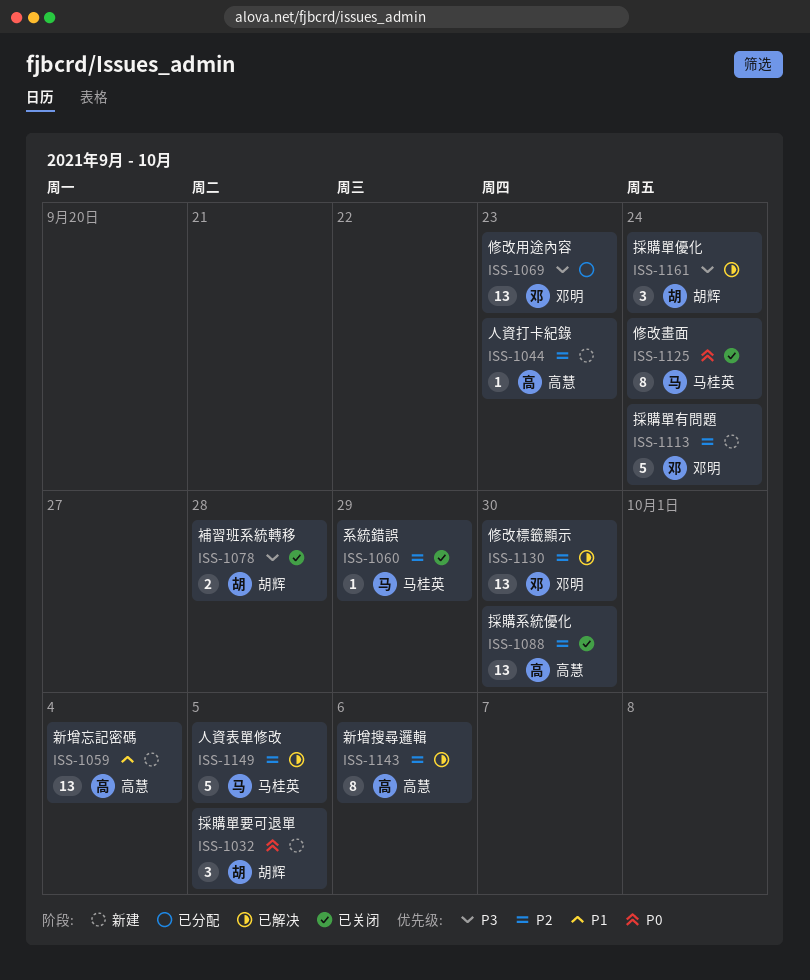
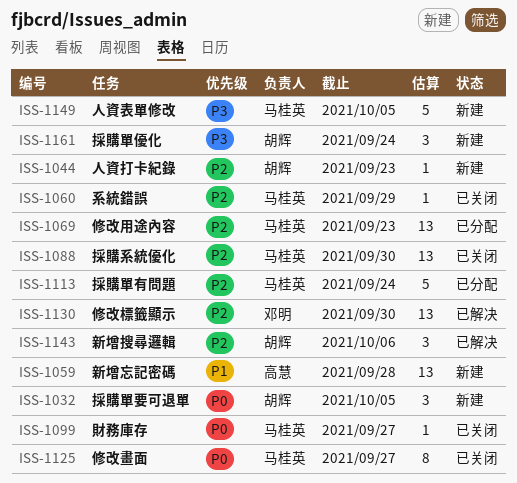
ISS-1044, owner: 高慧 -> 胡辉
ISS-1059, due: Oct 4 -> Sep 28
ISS-1069, owner: 邓明 -> 马桂英
ISS-1069, priority: P3 -> P2
ISS-1078: present -> none
ISS-1088, owner: 高慧 -> 马桂英
ISS-1099: none -> present
ISS-1113, status: 新建 -> 已分配
ISS-1113, owner: 邓明 -> 马桂英
ISS-1125, due: Sep 24 -> Sep 27
ISS-1143, owner: 高慧 -> 胡辉
ISS-1143, estimate: 8 -> 3
ISS-1149, status: 已解决 -> 新建
ISS-1149, priority: P2 -> P3
ISS-1161, status: 已解决 -> 新建

